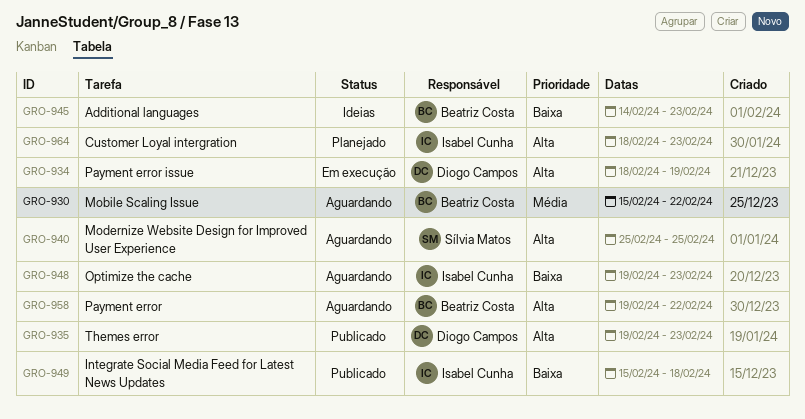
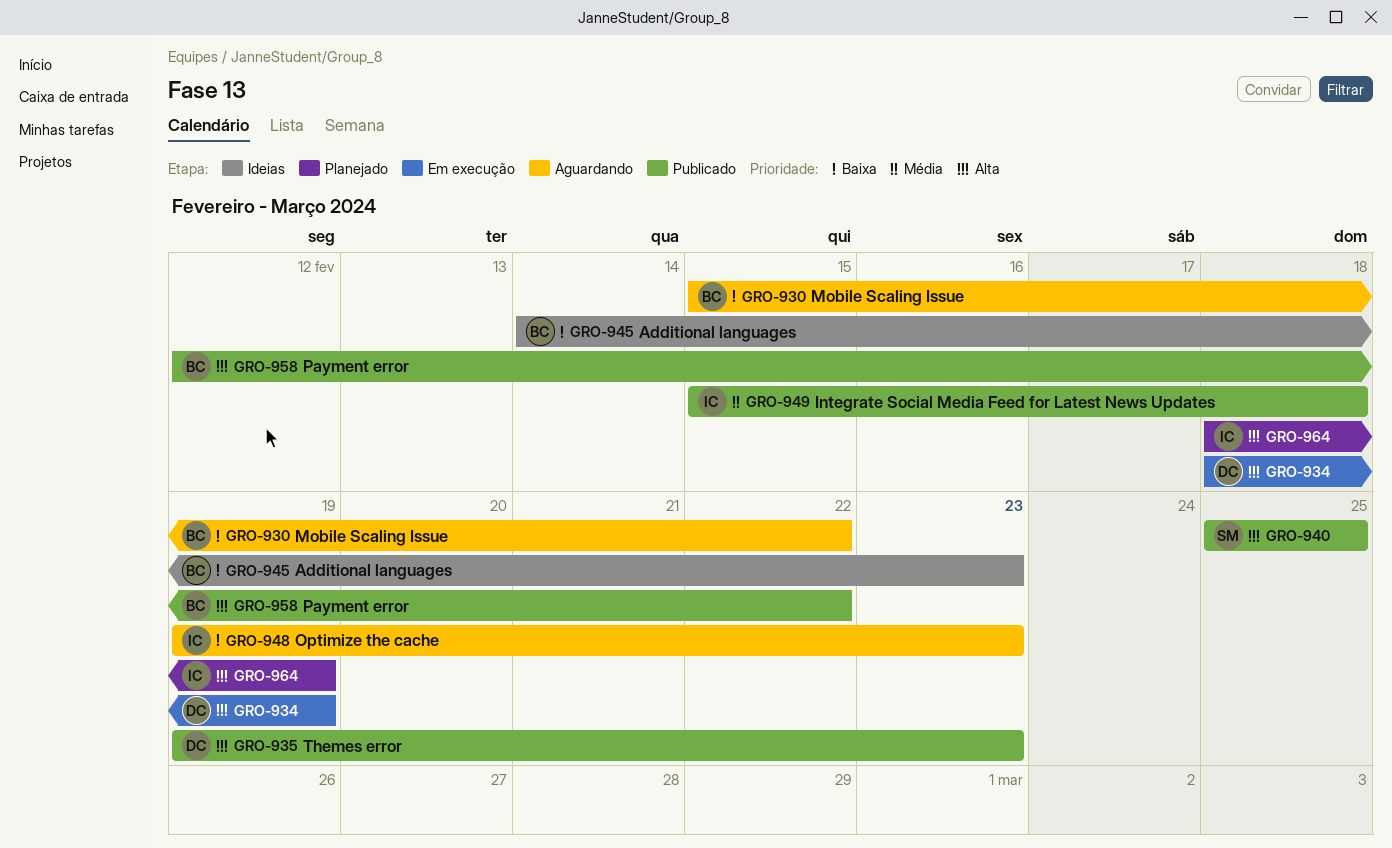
GRO-930, priority: Média -> Baixa
GRO-940, status: Aguardando -> Publicado
GRO-949, priority: Baixa -> Média
GRO-958, status: Aguardando -> Publicado
GRO-958, start: Feb 19 -> Feb 12
GRO-964, due: Feb 23 -> Feb 19

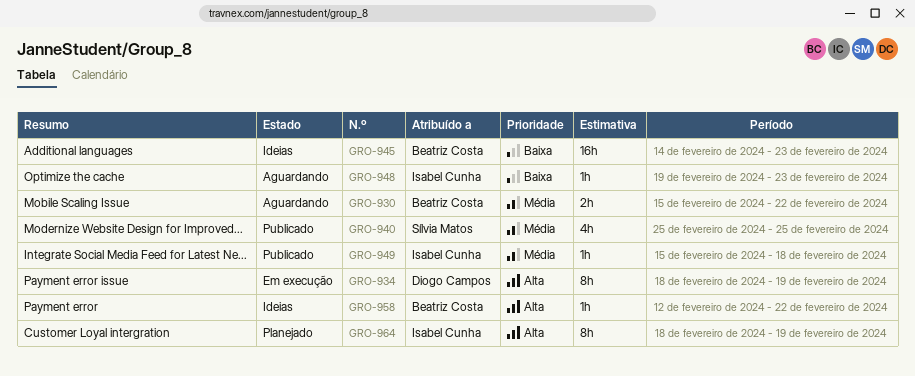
GRO-930, priority: Baixa -> Média
GRO-935: present -> none
GRO-940, priority: Alta -> Média
GRO-958, status: Publicado -> Ideias

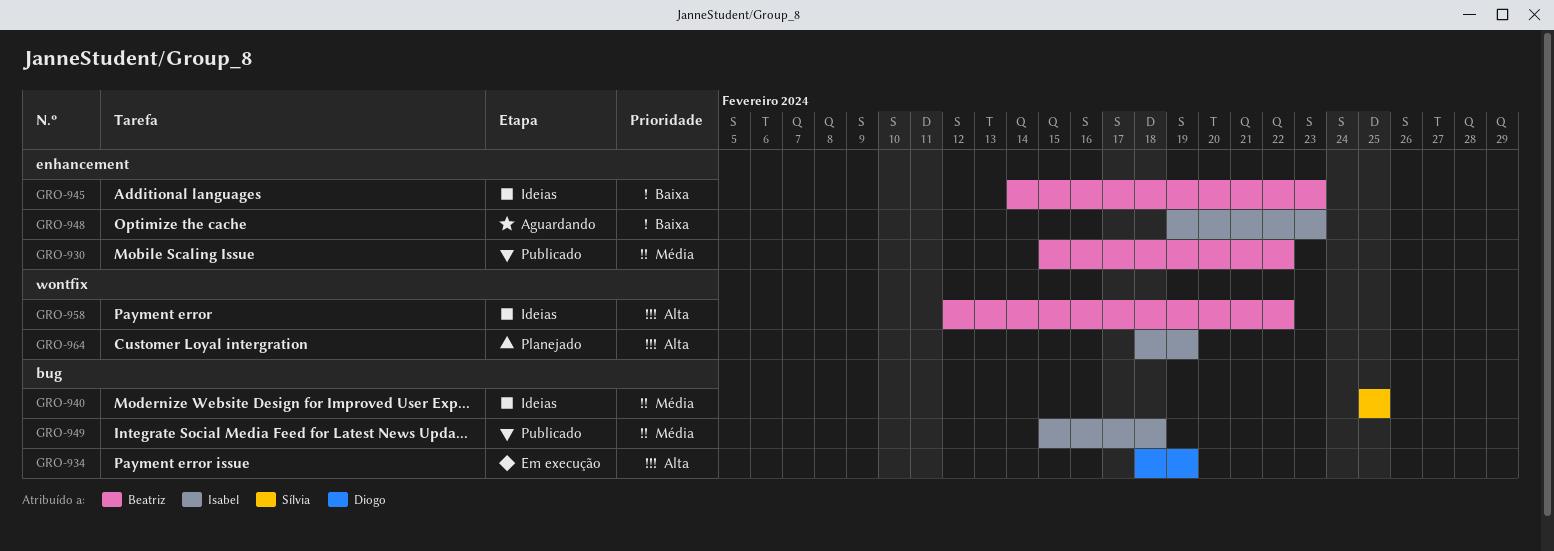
GRO-930, status: Aguardando -> Publicado
GRO-940, status: Publicado -> Ideias

